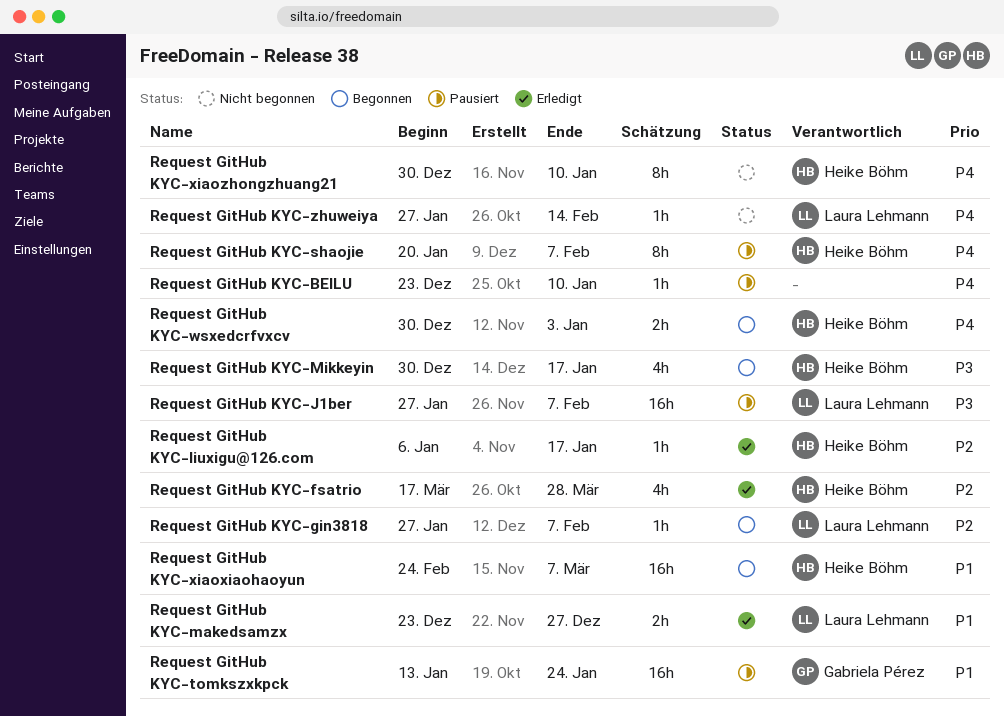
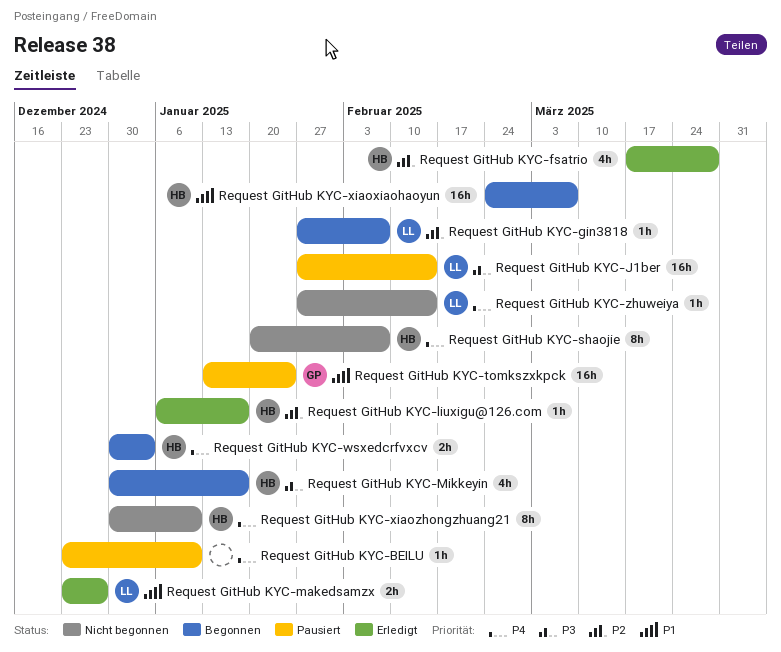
Request GitHub KYC-J1ber, due: Feb 7 -> Feb 14
Request GitHub KYC-shaojie, status: Pausiert -> Nicht begonnen

